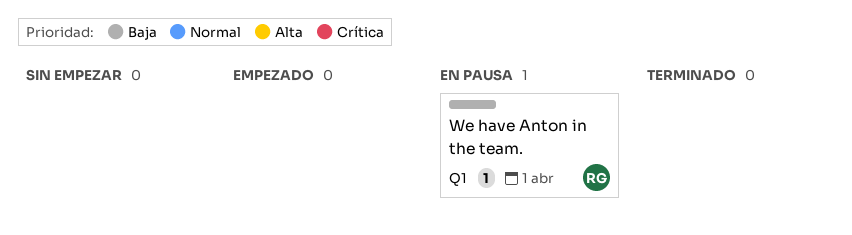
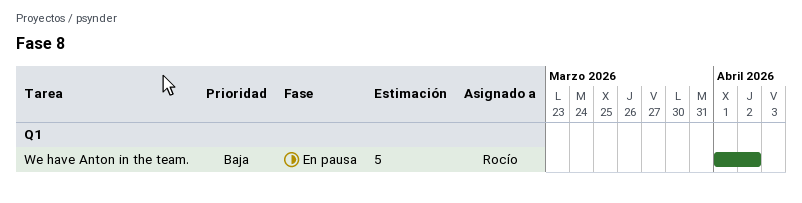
We have Anton in the team., estimate: 1 -> 5
We have Anton in the team., due: Apr 1 -> Apr 2

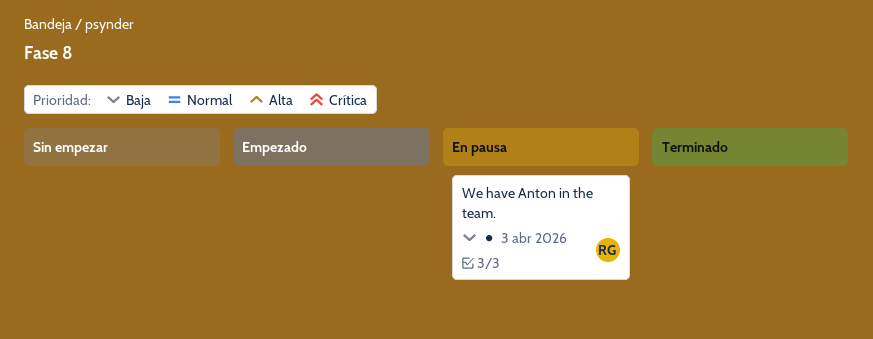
We have Anton in the team., estimate: 5 -> 1
We have Anton in the team., due: Apr 2 -> Apr 3

